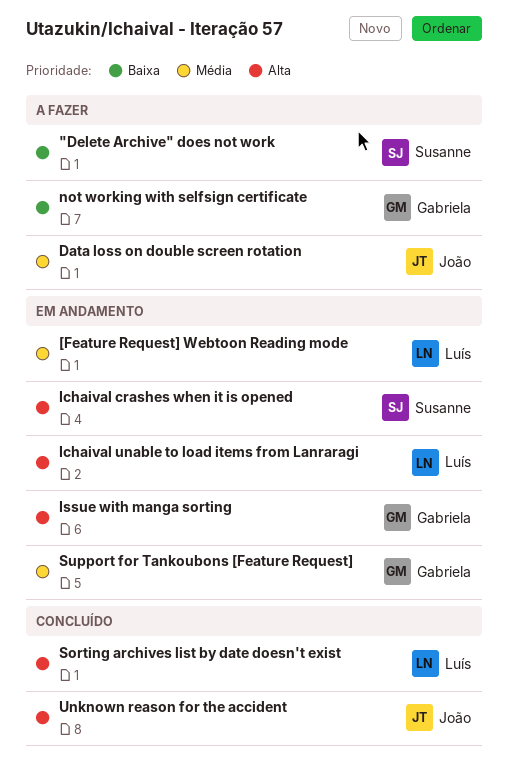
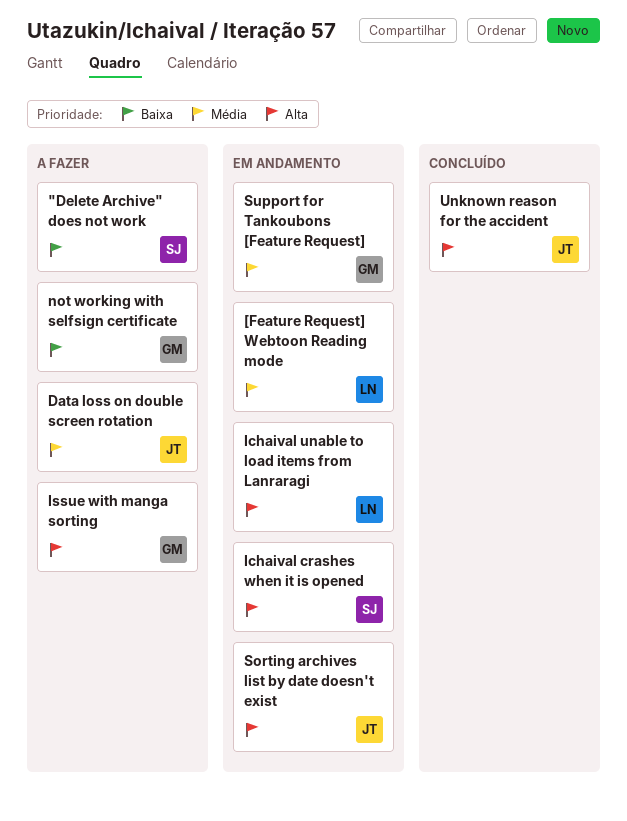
Issue with manga sorting, status: Em andamento -> A fazer
Sorting archives list by date doesn't exist, status: Concluído -> Em andamento
Sorting archives list by date doesn't exist, owner: Luís -> João

